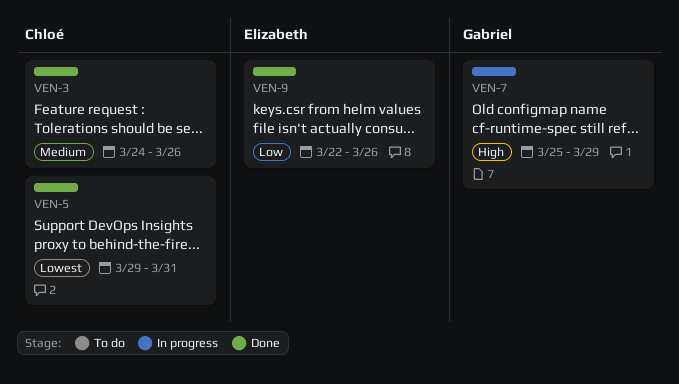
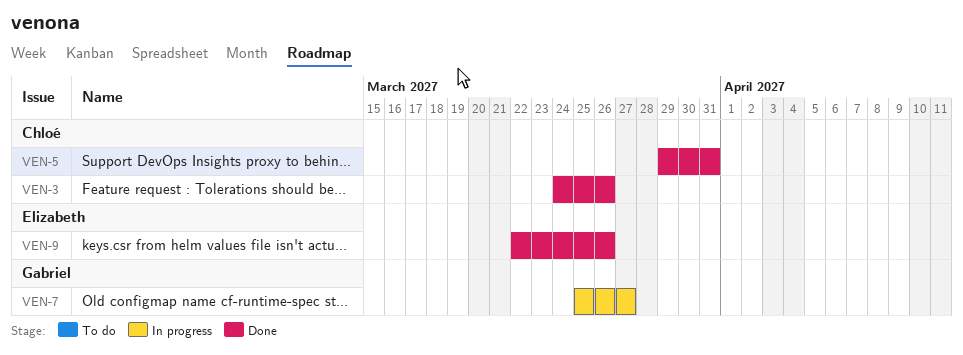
VEN-7, due: Mar 29 -> Mar 27

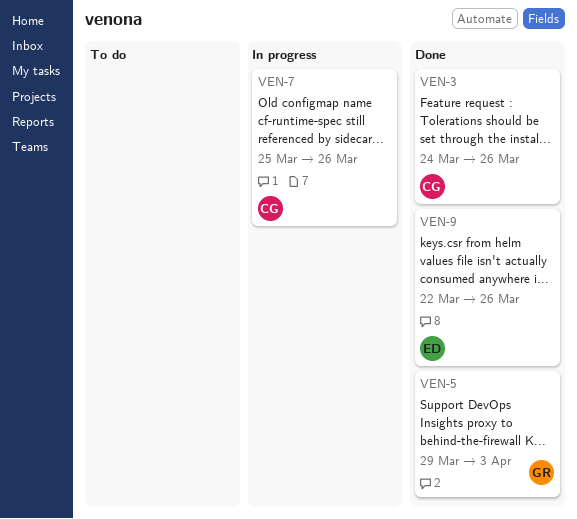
VEN-5, owner: Chloé -> Gabriel
VEN-5, due: Mar 31 -> Apr 3
VEN-7, owner: Gabriel -> Chloé
VEN-7, due: Mar 27 -> Mar 26

